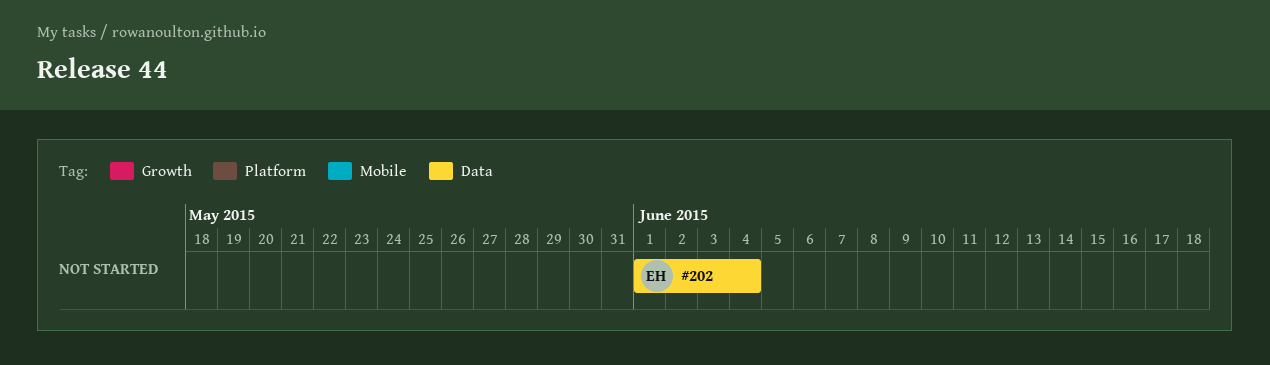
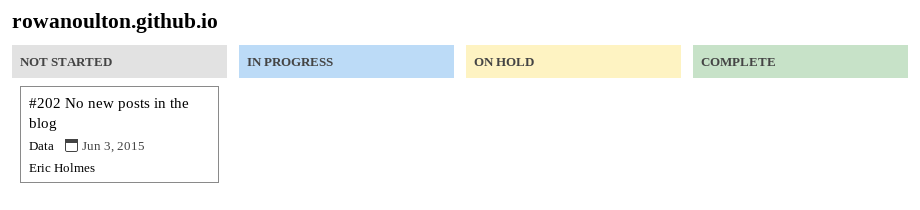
#202, due: Jun 4 -> Jun 3

